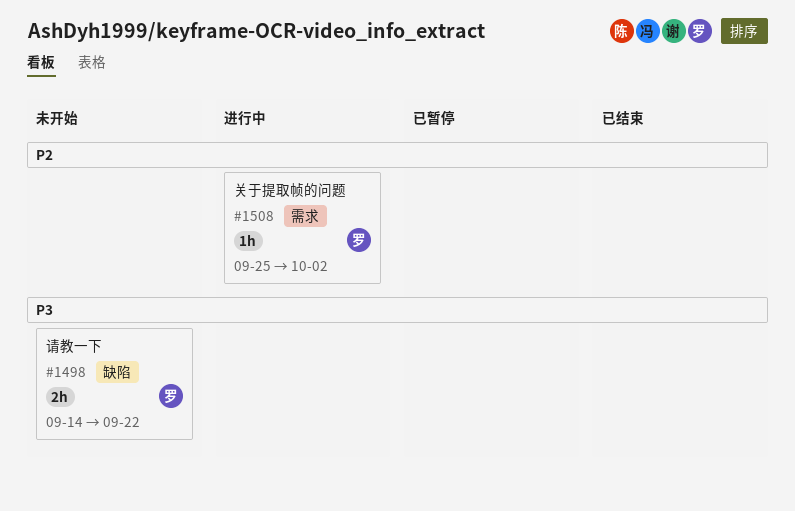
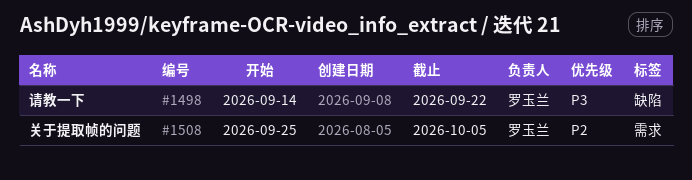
#1508, due: Oct 2 -> Oct 5

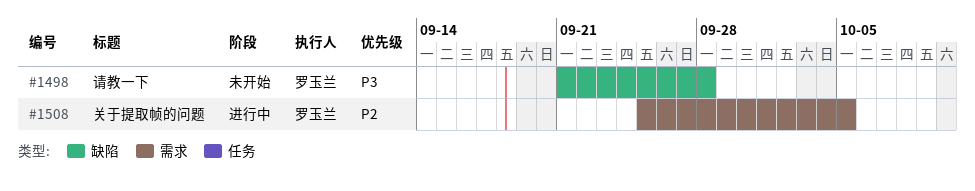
#1498, start: Sep 14 -> Sep 21
#1498, due: Sep 22 -> Sep 28

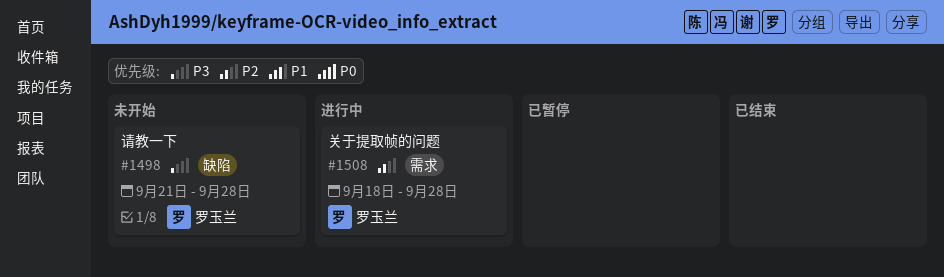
#1508, start: Sep 25 -> Sep 18
#1508, due: Oct 5 -> Sep 28

